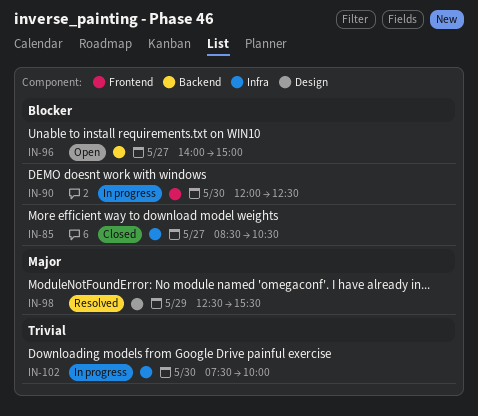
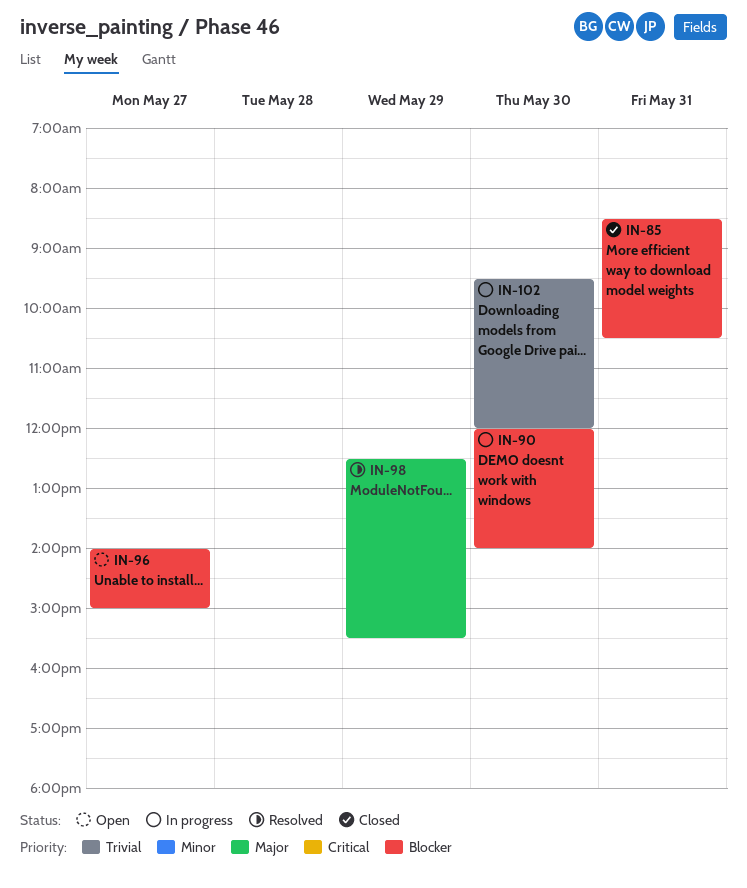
IN-85, day: May 27 -> May 31
IN-90, ends: 12:30 -> 14:00
IN-102, begins: 07:30 -> 09:30
IN-102, ends: 10:00 -> 12:00

